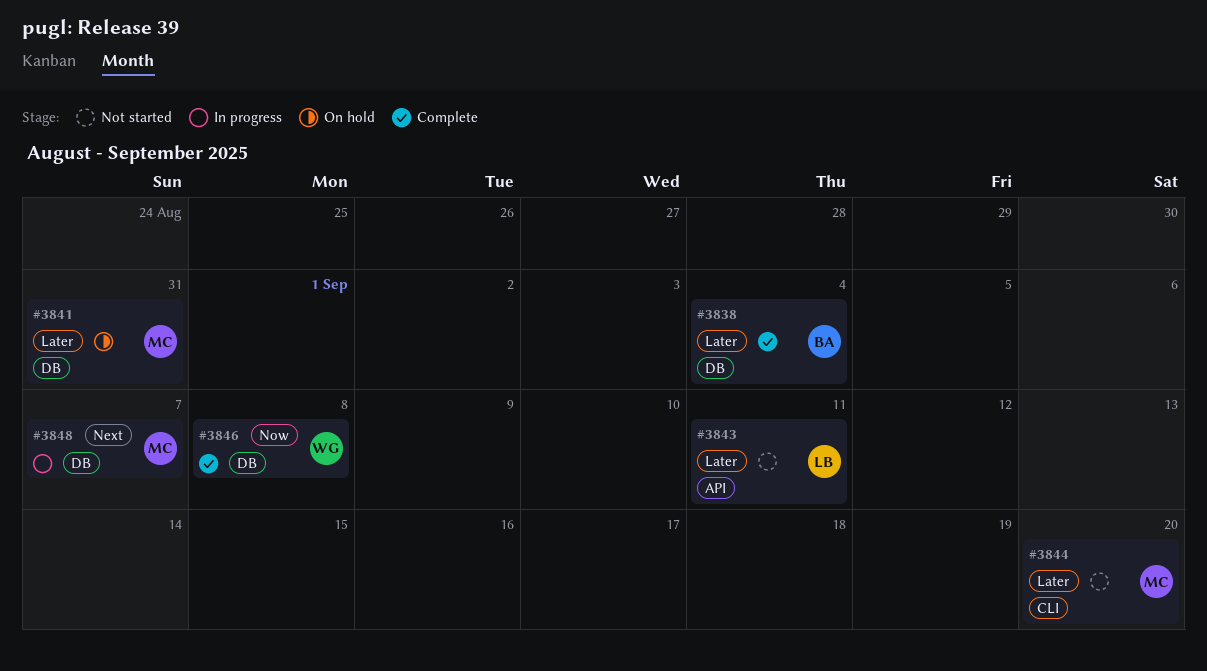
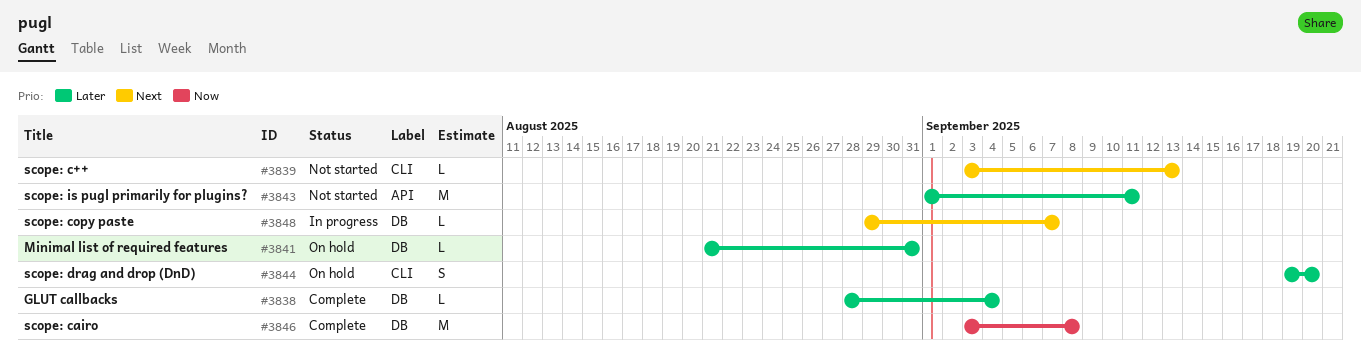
#3839: none -> present
#3844, status: Not started -> On hold

